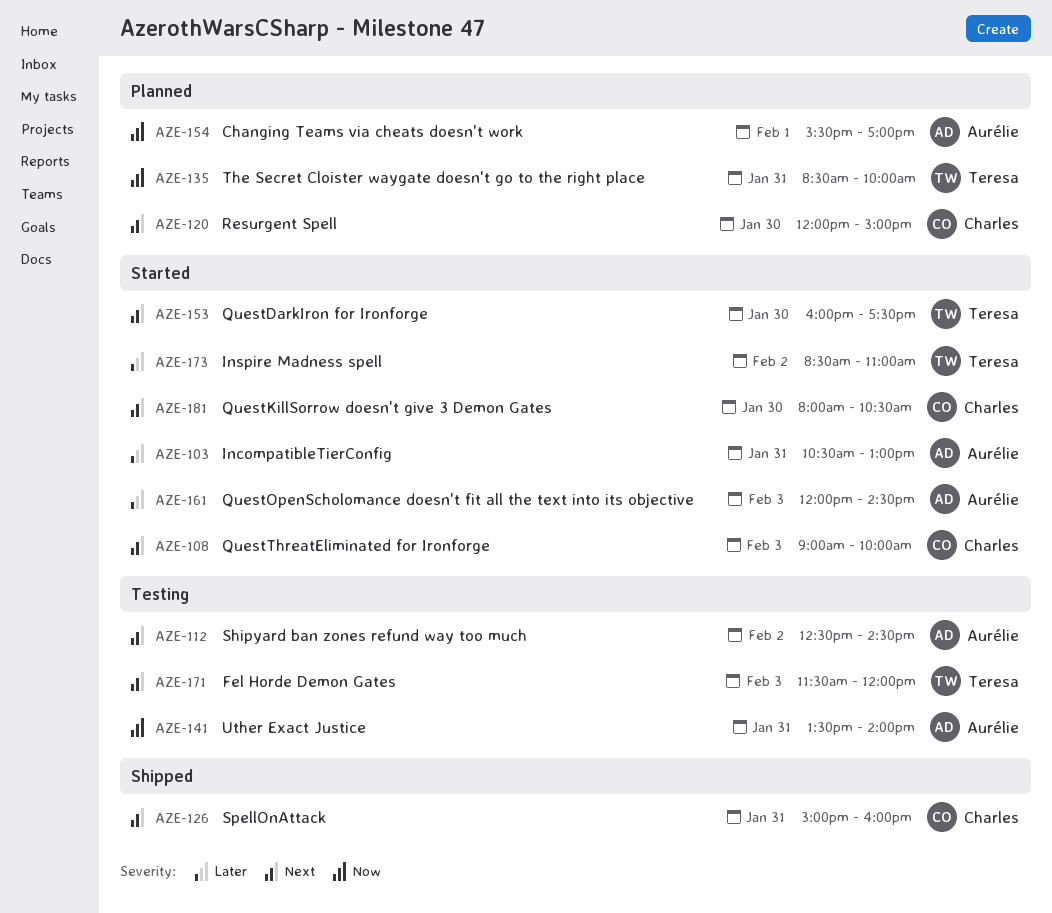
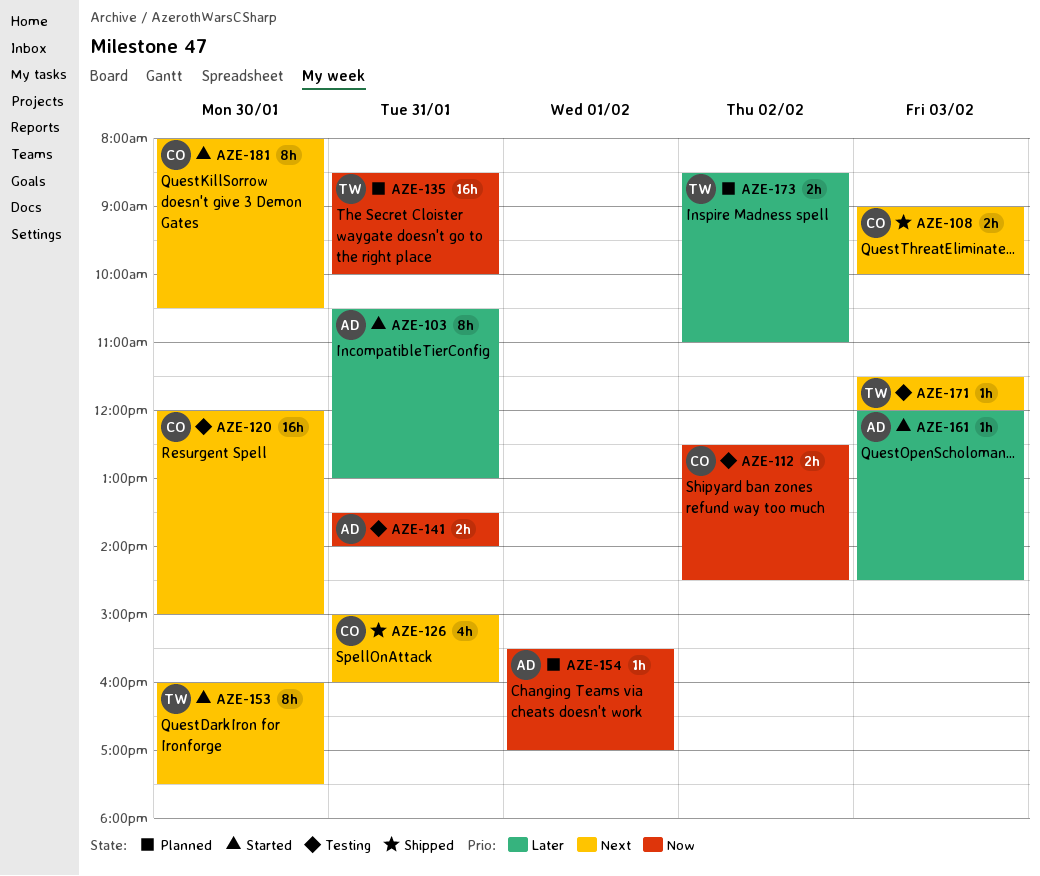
AZE-108, status: Started -> Shipped
AZE-112, owner: Aurélie -> Charles
AZE-112, priority: Next -> Now
AZE-120, status: Planned -> Testing
AZE-173, status: Started -> Planned

